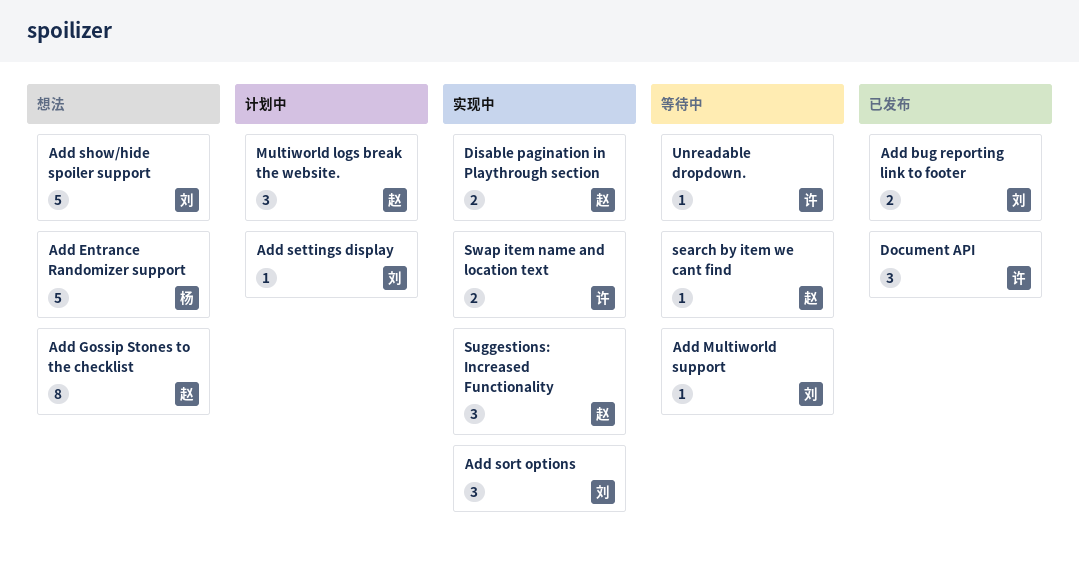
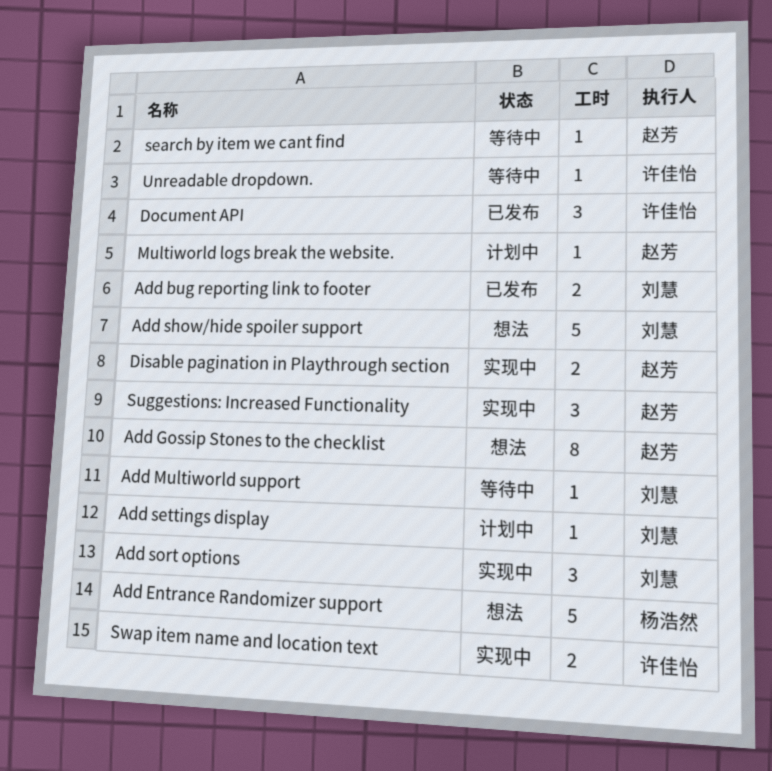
Multiworld logs break the website., estimate: 3 -> 1

